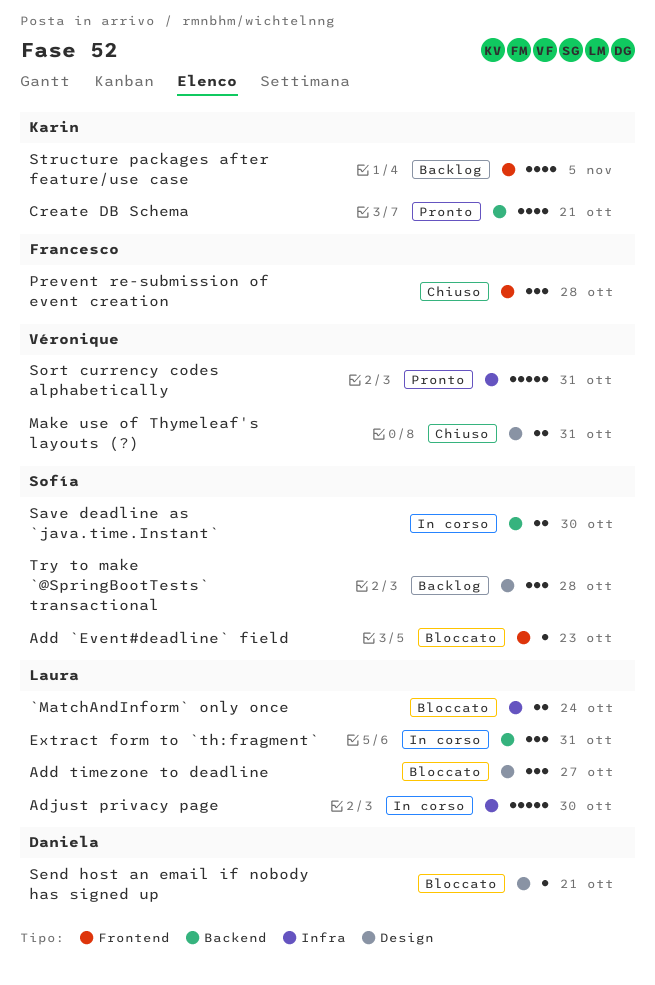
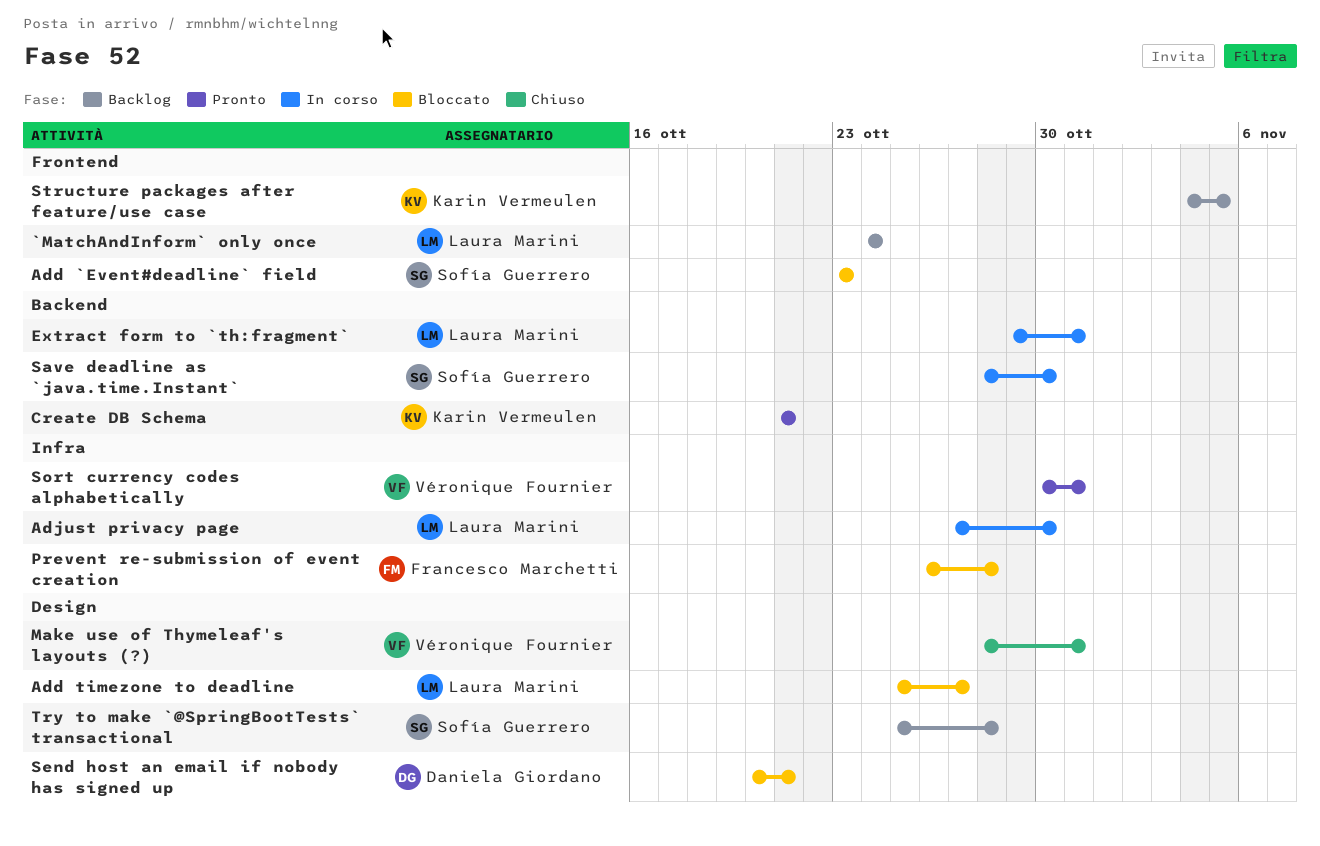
`MatchAndInform` only once, status: Bloccato -> Backlog
`MatchAndInform` only once, label: Infra -> Frontend
Prevent re-submission of event creation, status: Chiuso -> Bloccato
Prevent re-submission of event creation, label: Frontend -> Infra

